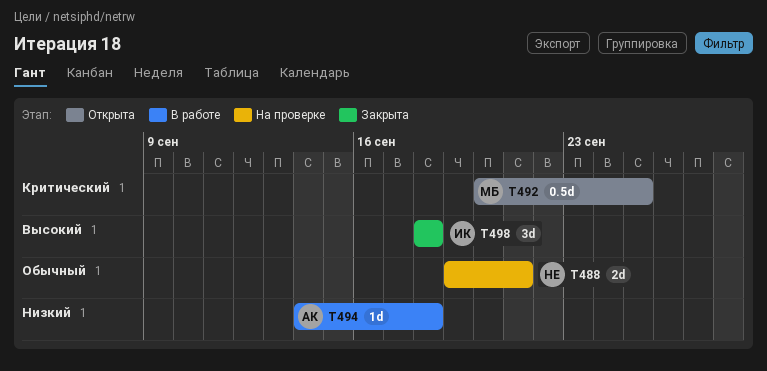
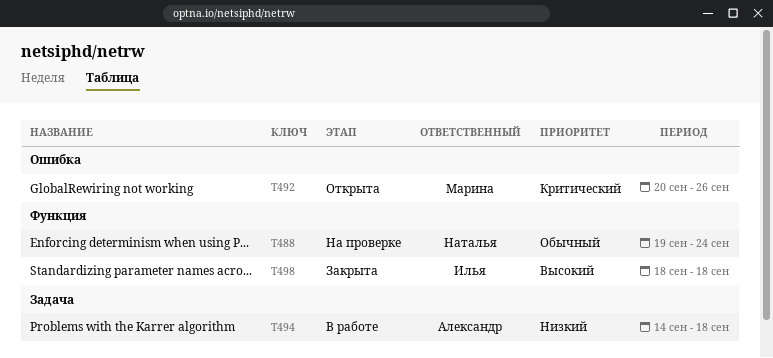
T488, due: Sep 21 -> Sep 24
T492, due: Sep 25 -> Sep 26

